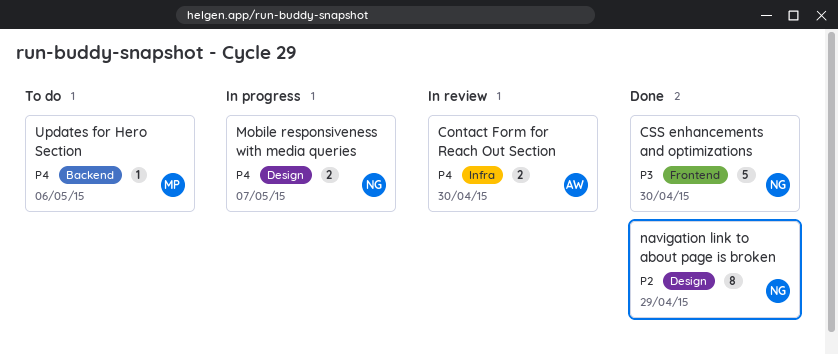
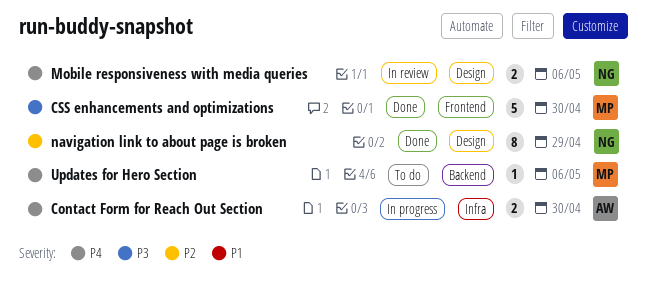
Contact Form for Reach Out Section, status: In review -> In progress
CSS enhancements and optimizations, owner: NG -> MP
Mobile responsiveness with media queries, status: In progress -> In review
Mobile responsiveness with media queries, due: May 7 -> May 6

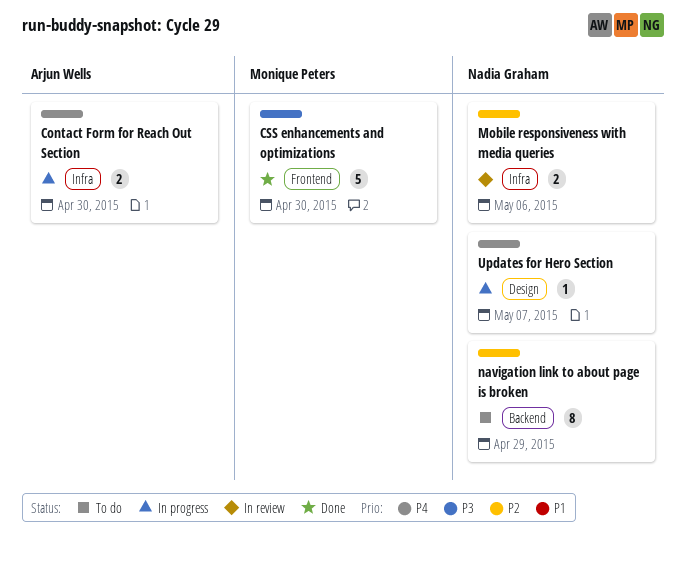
Mobile responsiveness with media queries, priority: P4 -> P2
Mobile responsiveness with media queries, label: Design -> Infra
navigation link to about page is broken, status: Done -> To do
navigation link to about page is broken, label: Design -> Backend
Updates for Hero Section, status: To do -> In progress
Updates for Hero Section, owner: Monique Peters -> Nadia Graham
Updates for Hero Section, label: Backend -> Design
Updates for Hero Section, due: May 6 -> May 7

